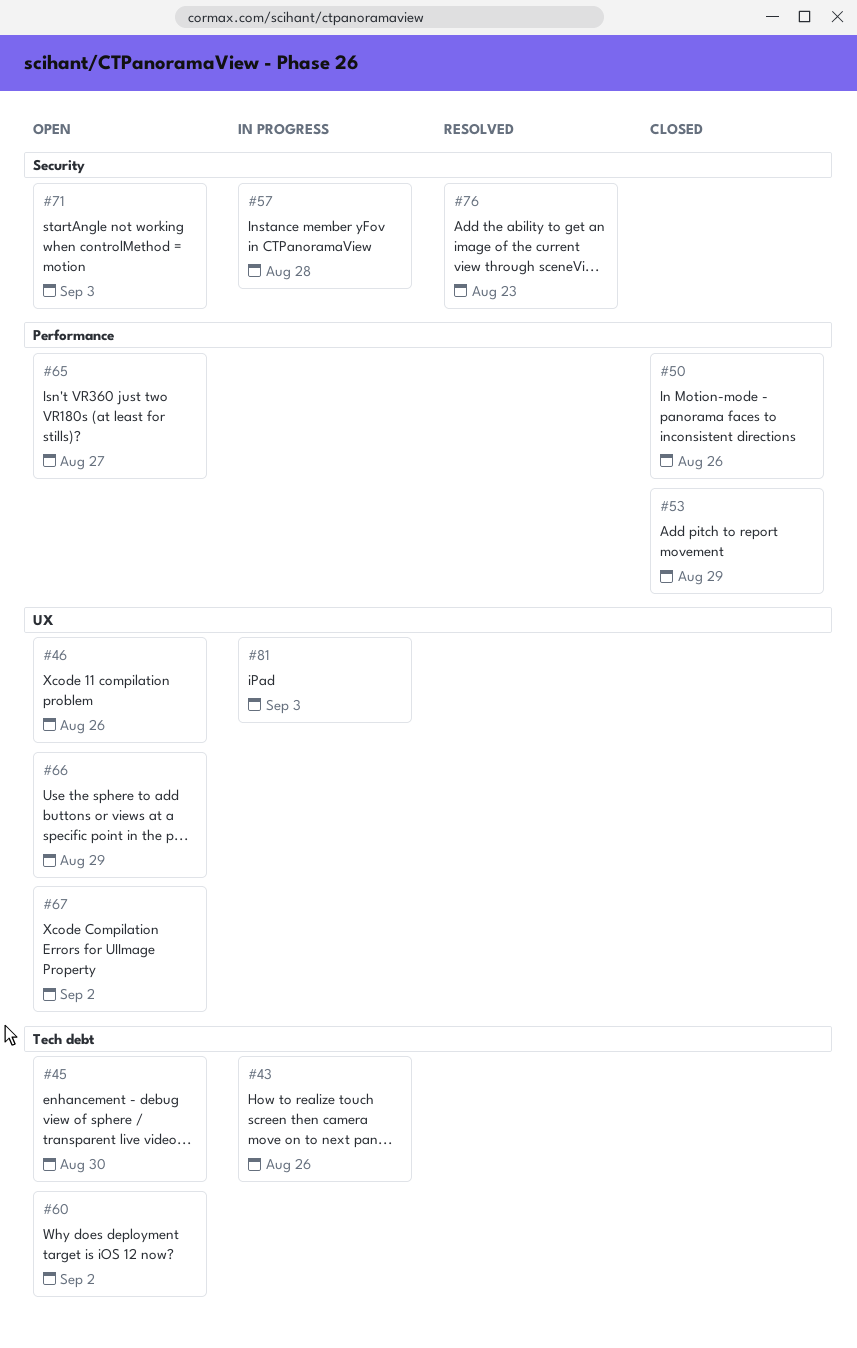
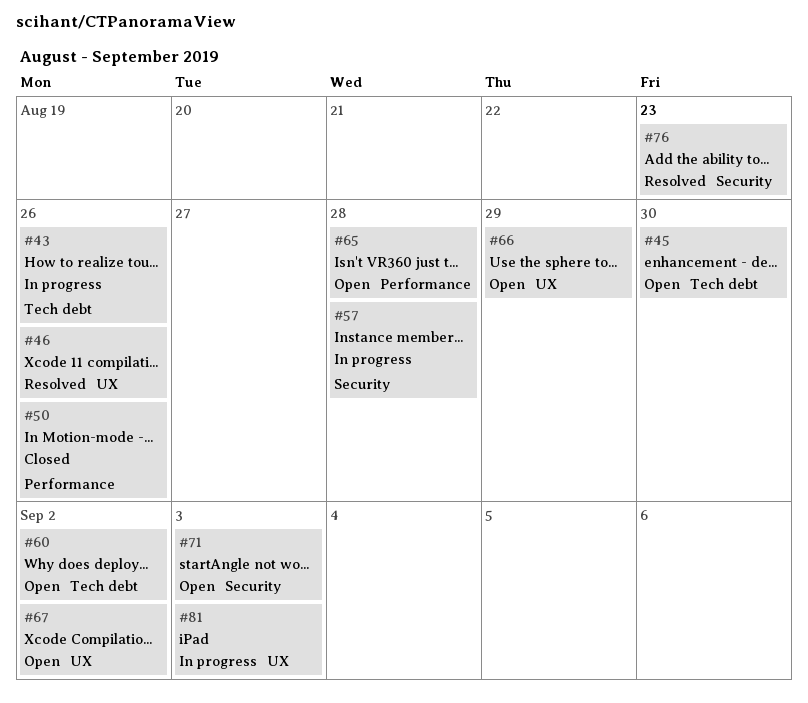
#46, status: Open -> Resolved
#53: present -> none
#65, due: Aug 27 -> Aug 28

